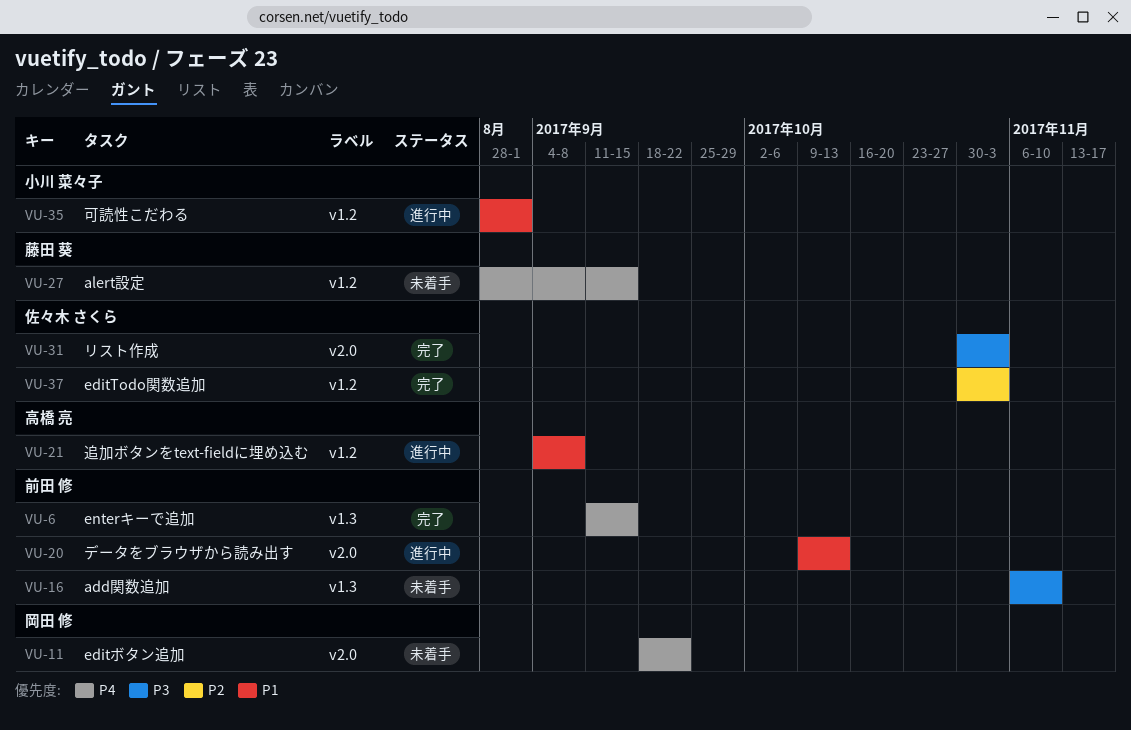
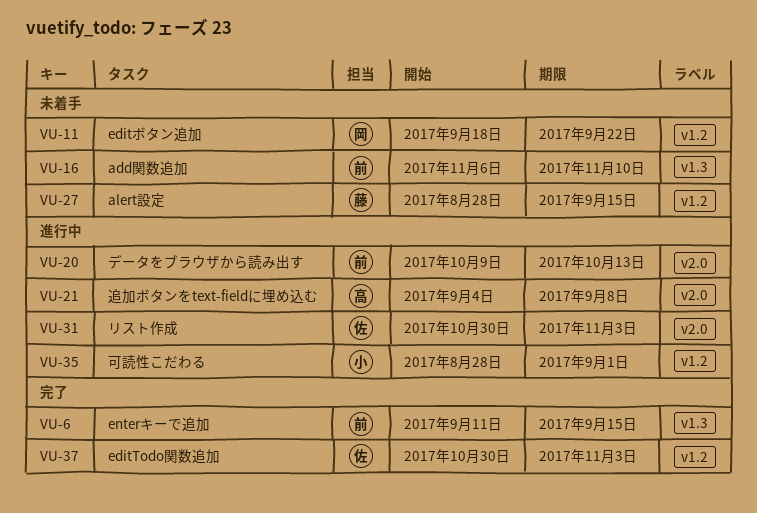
VU-11, label: v2.0 -> v1.2
VU-21, label: v1.2 -> v2.0
VU-31, status: 完了 -> 進行中

